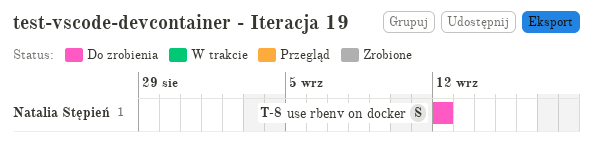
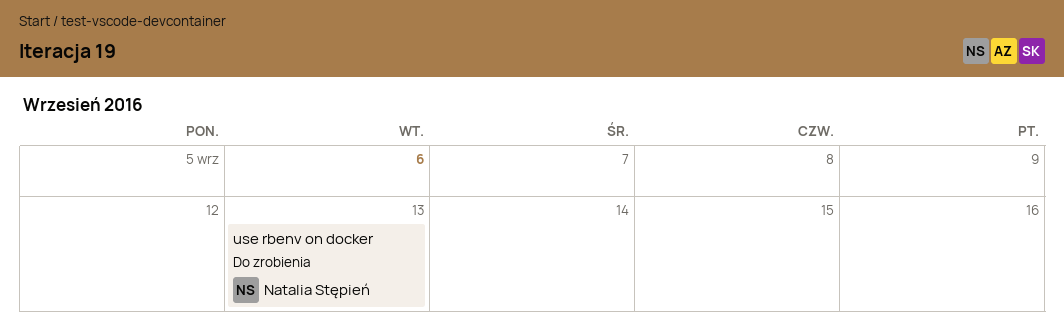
use rbenv on docker, due: Sep 12 -> Sep 13

